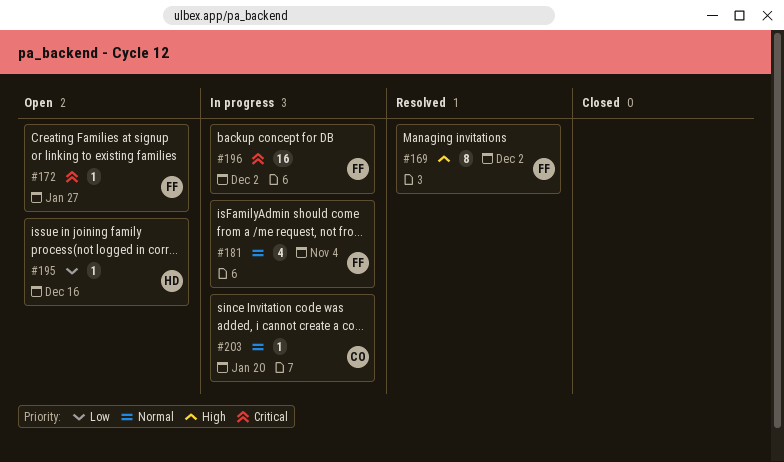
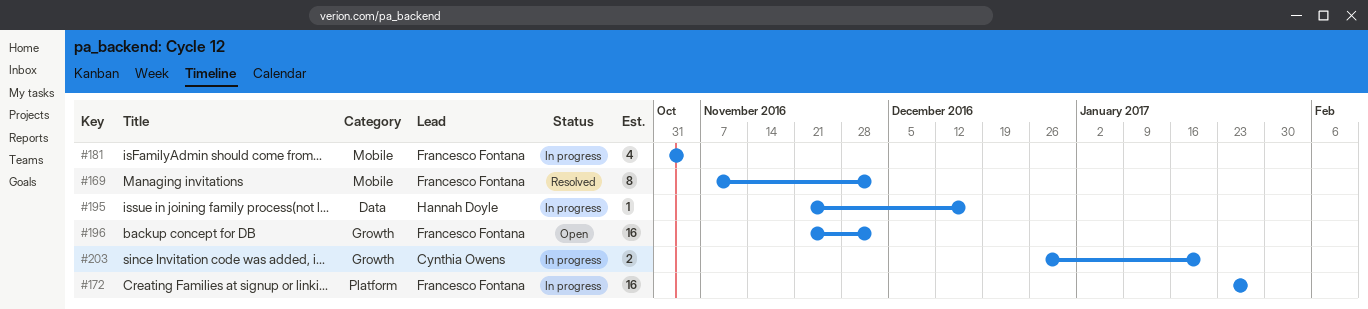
#172, status: Open -> In progress
#172, estimate: 1 -> 16
#195, status: Open -> In progress
#196, status: In progress -> Open
#203, estimate: 1 -> 2

